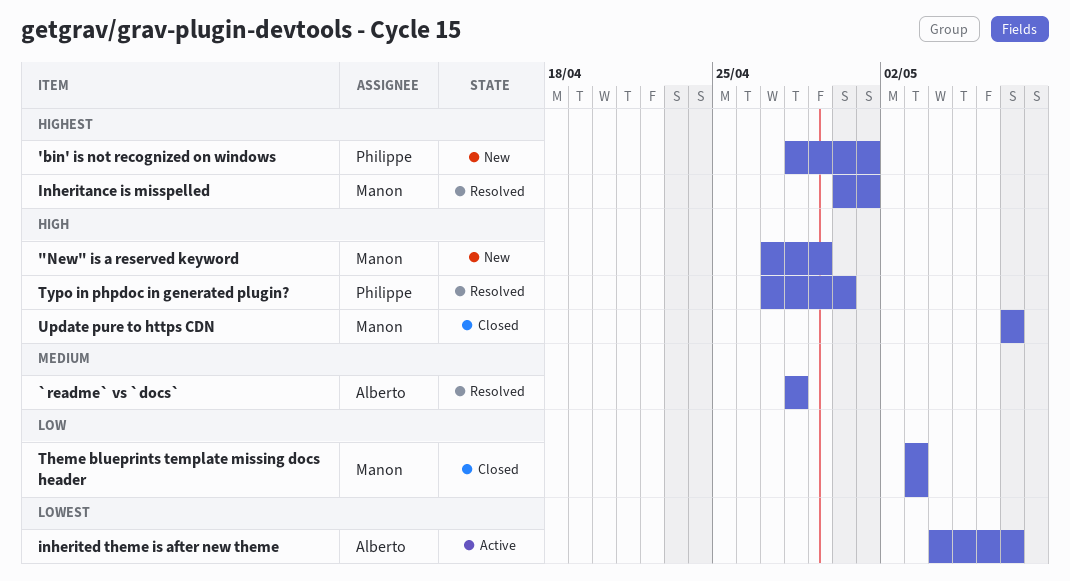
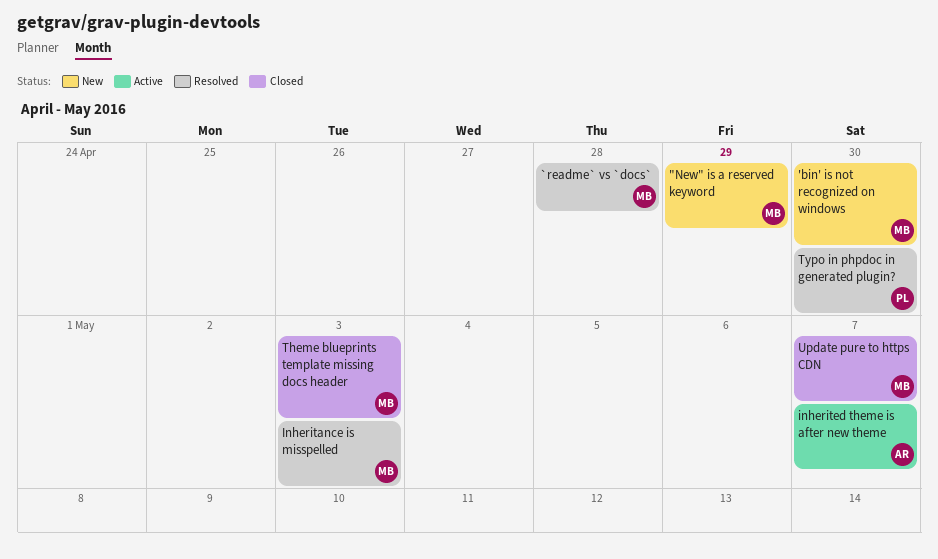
'bin' is not recognized on windows, owner: Philippe -> Manon
'bin' is not recognized on windows, due: May 1 -> Apr 30
`readme` vs `docs`, owner: Alberto -> Manon
Inheritance is misspelled, due: May 1 -> May 3

